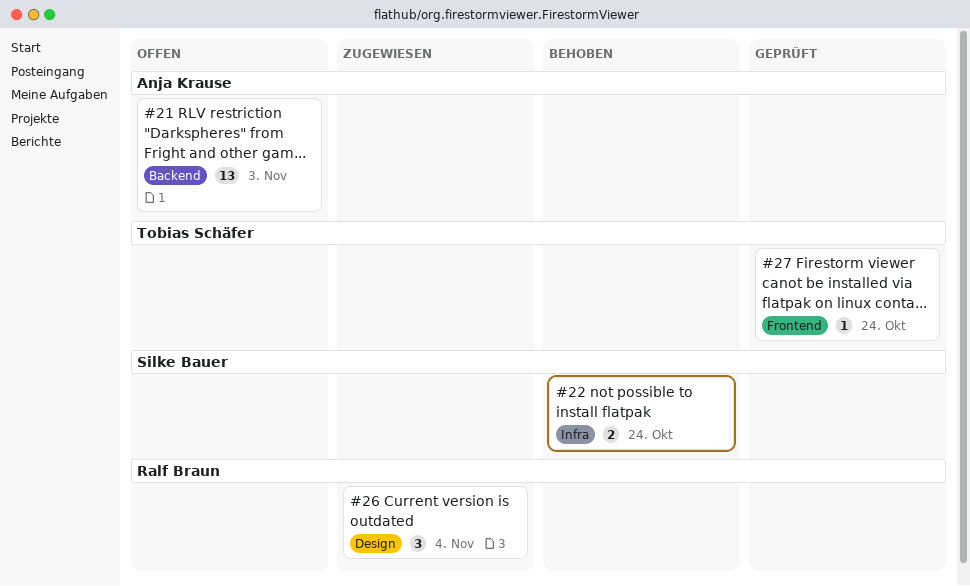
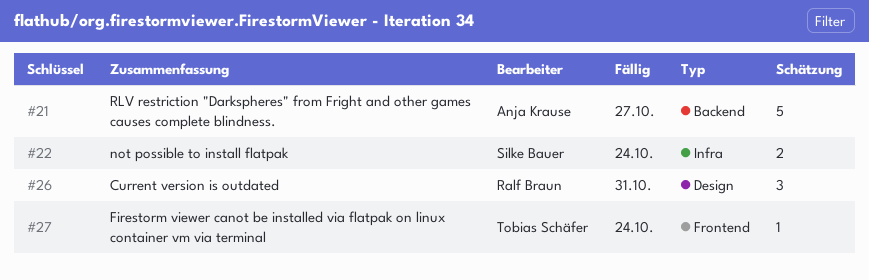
#21, estimate: 13 -> 5
#21, due: Nov 3 -> Oct 27
#26, due: Nov 4 -> Oct 31

